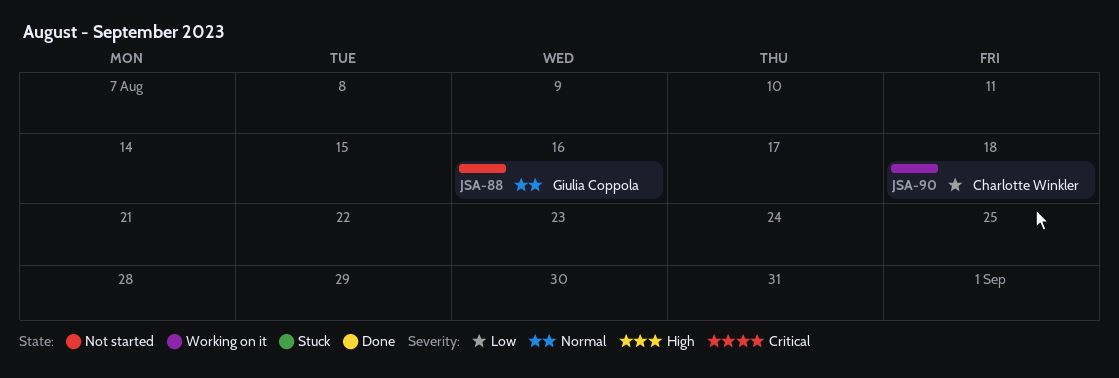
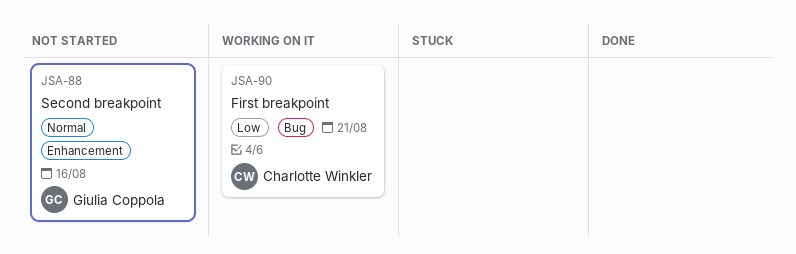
JSA-90, due: Aug 18 -> Aug 21

